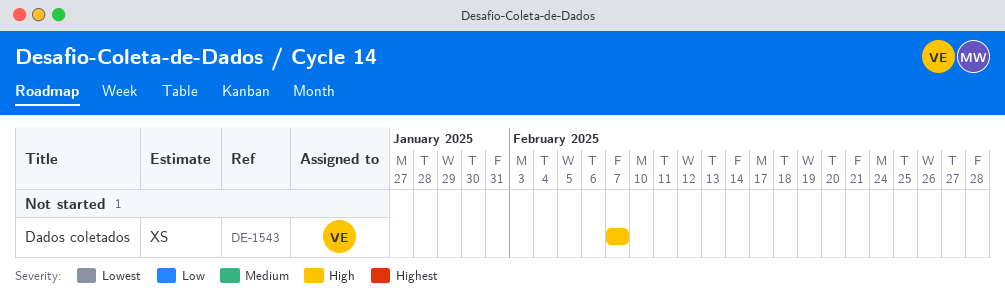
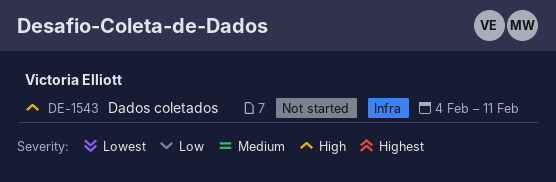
DE-1543, start: Feb 7 -> Feb 4
DE-1543, due: Feb 7 -> Feb 11

